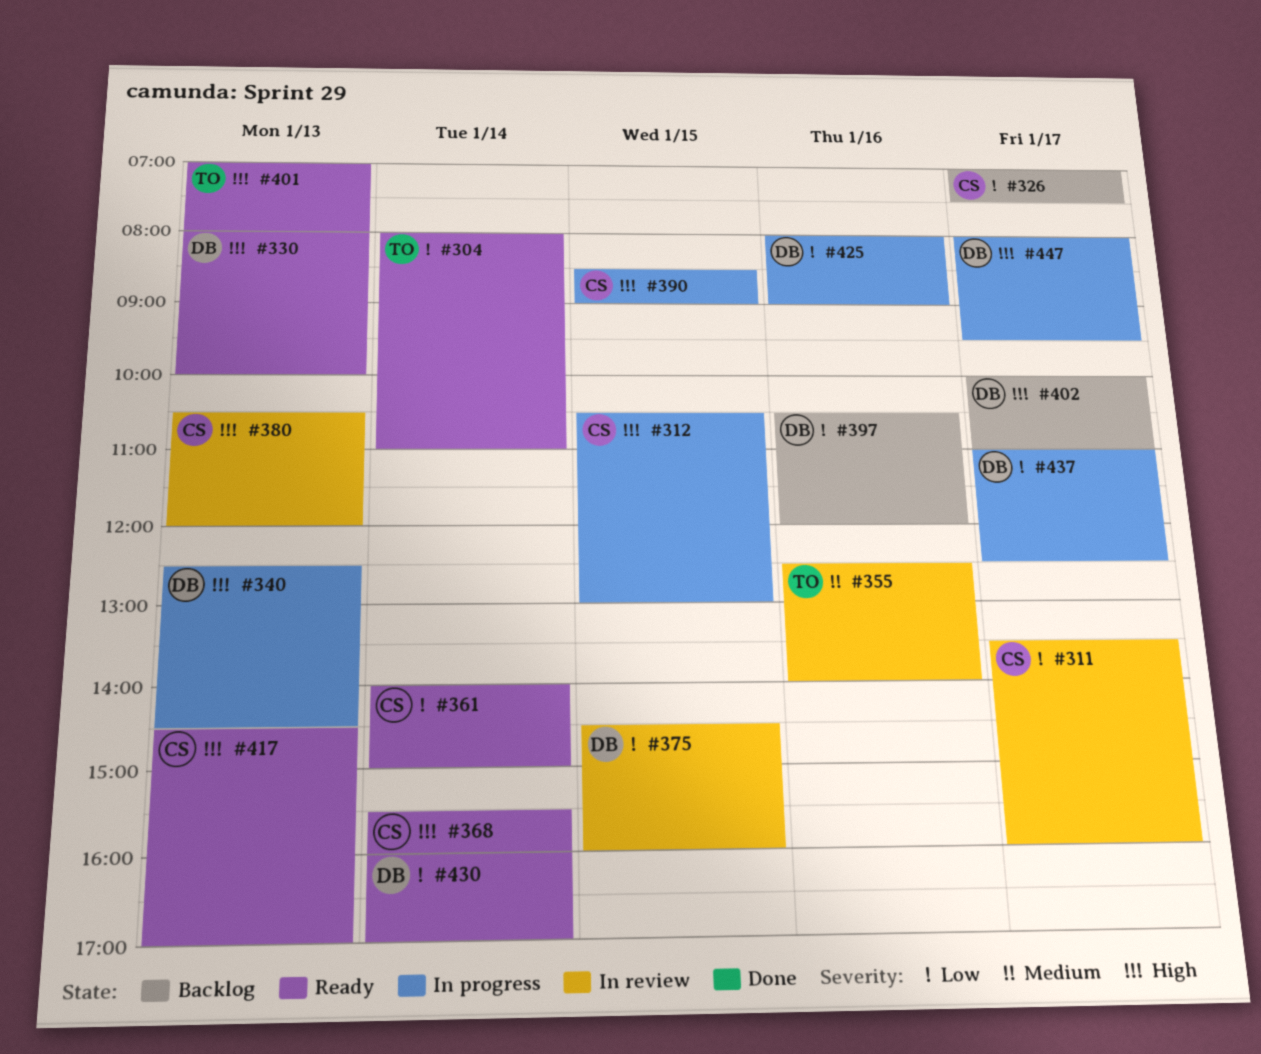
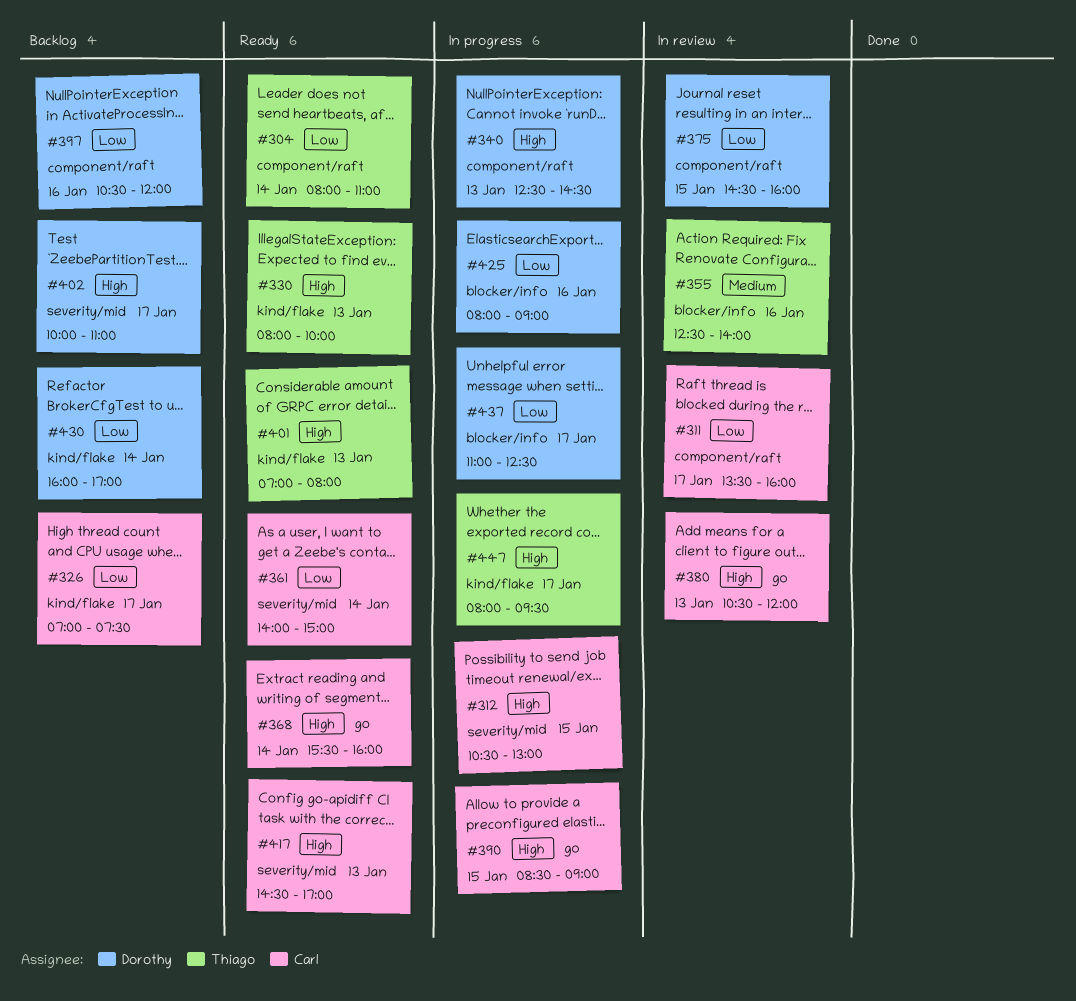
#330, owner: Dorothy -> Thiago
#430, status: Ready -> Backlog
#447, owner: Dorothy -> Thiago

